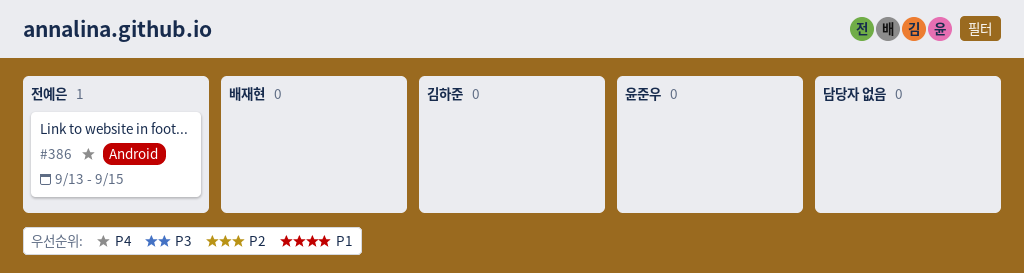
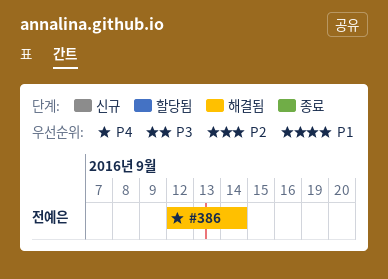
#386, start: Sep 13 -> Sep 12
#386, due: Sep 15 -> Sep 14

